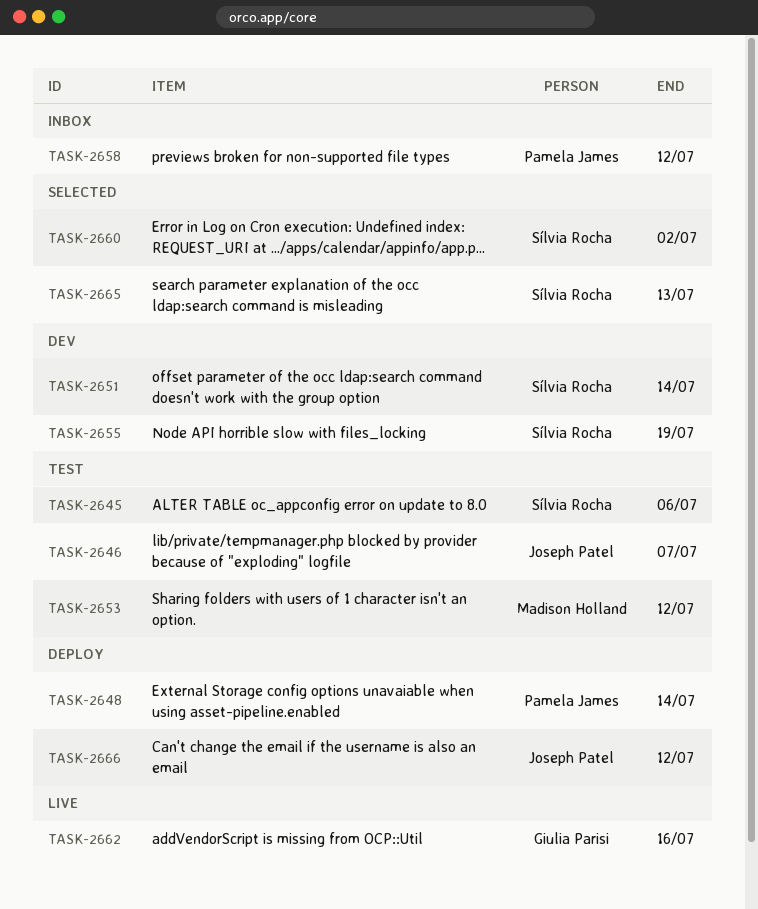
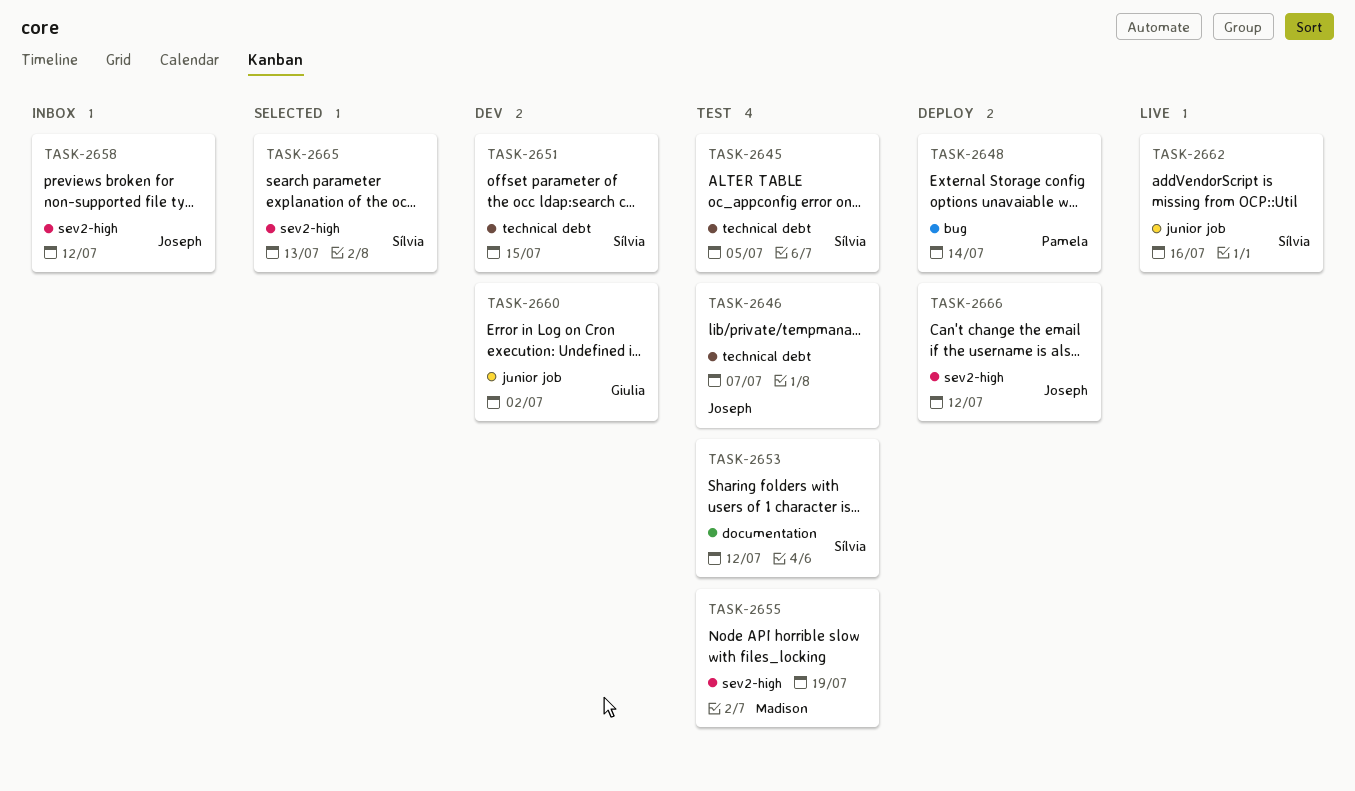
TASK-2645, due: Jul 6 -> Jul 5
TASK-2651, due: Jul 14 -> Jul 15
TASK-2653, owner: Madison Holland -> Sílvia Rocha
TASK-2655, status: Dev -> Test
TASK-2655, owner: Sílvia Rocha -> Madison Holland
TASK-2658, owner: Pamela James -> Joseph Patel
TASK-2660, status: Selected -> Dev
TASK-2660, owner: Sílvia Rocha -> Giulia Parisi
TASK-2662, owner: Giulia Parisi -> Sílvia Rocha

